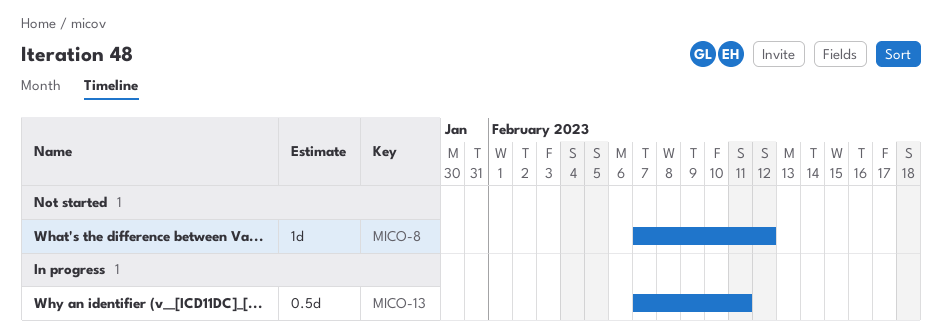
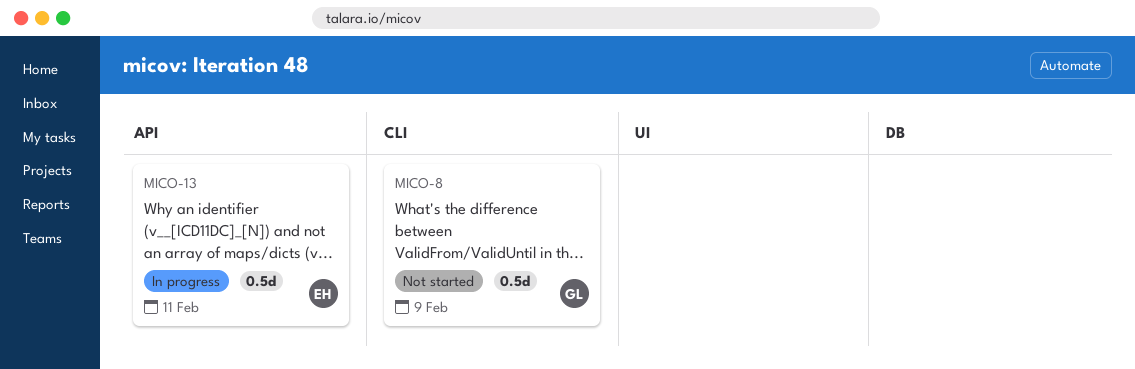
MICO-8, estimate: 1d -> 0.5d
MICO-8, due: Feb 12 -> Feb 9

